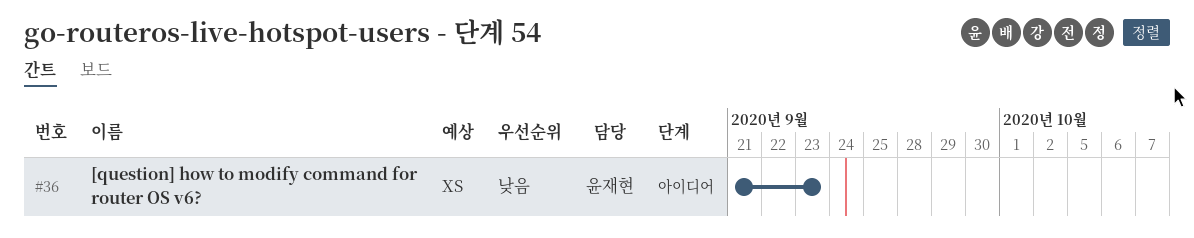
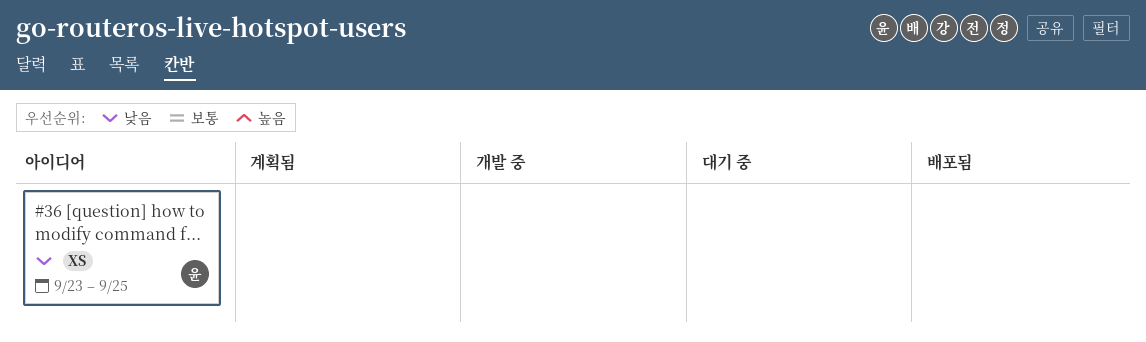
#36, start: Sep 21 -> Sep 23
#36, due: Sep 23 -> Sep 25

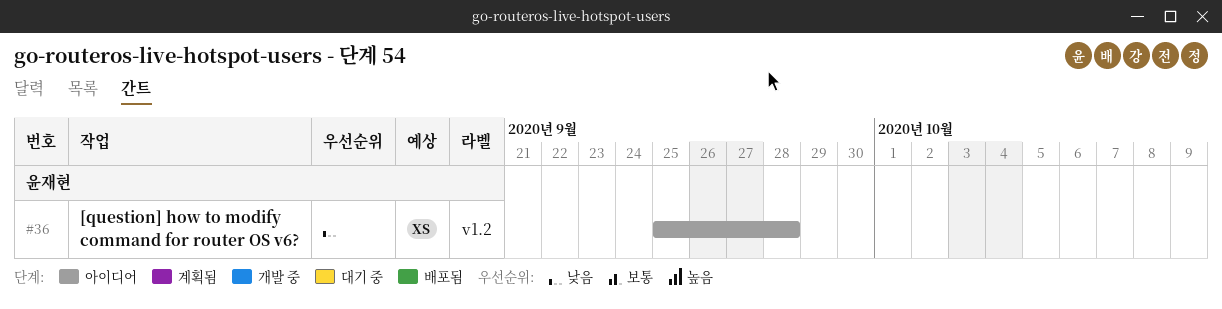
#36, start: Sep 23 -> Sep 25
#36, due: Sep 25 -> Sep 28

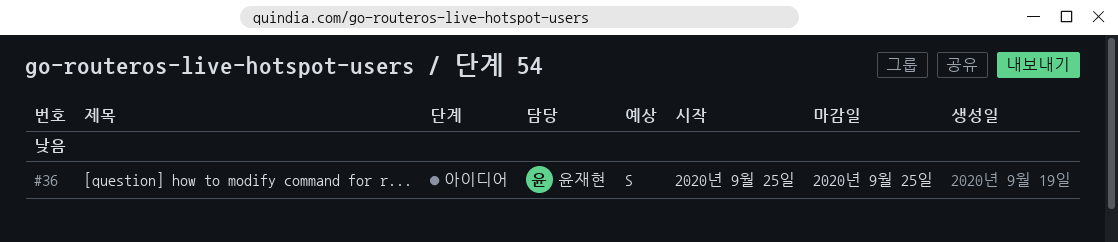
#36, estimate: XS -> S
#36, due: Sep 28 -> Sep 25

